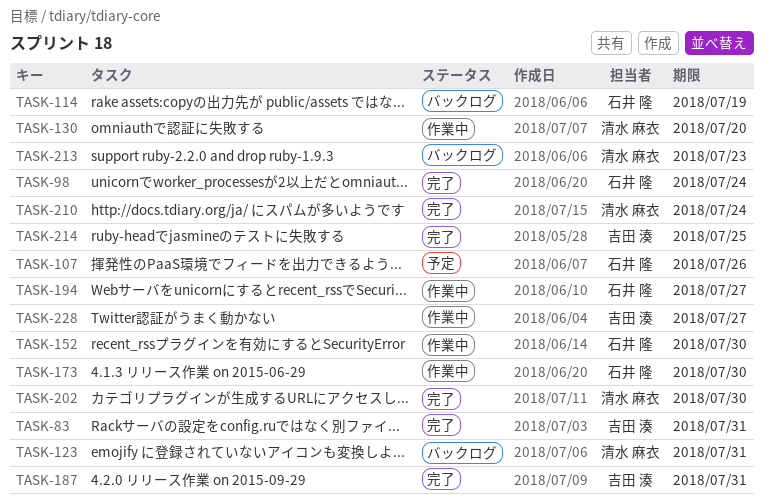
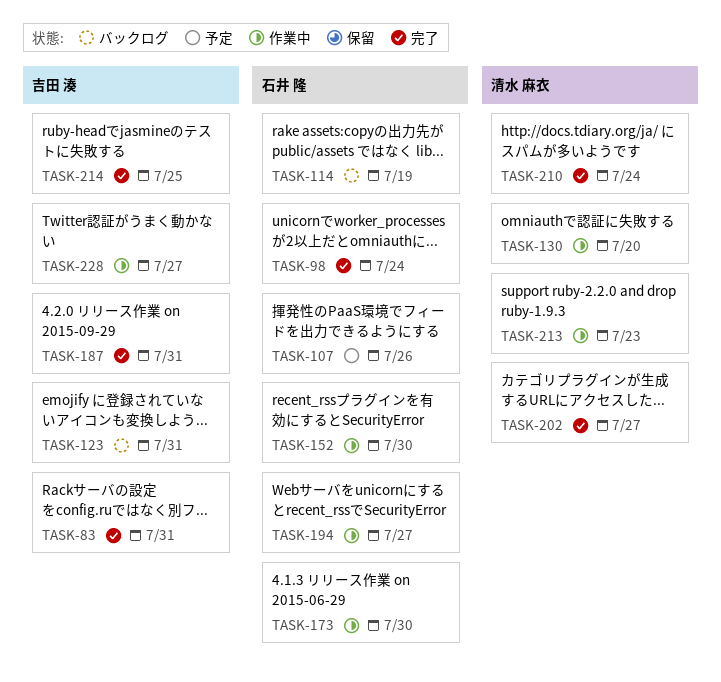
TASK-123, owner: 清水 麻衣 -> 吉田 湊
TASK-202, due: Jul 30 -> Jul 27
TASK-213, status: バックログ -> 作業中

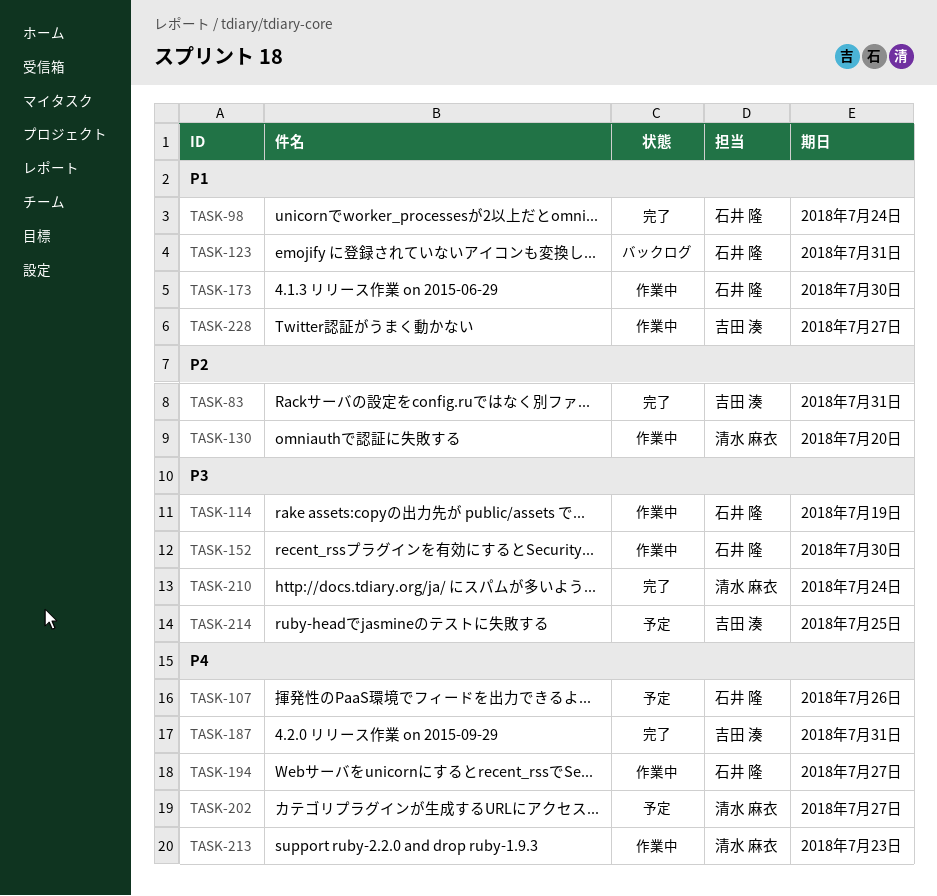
TASK-114, status: バックログ -> 作業中
TASK-123, owner: 吉田 湊 -> 石井 隆
TASK-202, status: 完了 -> 予定
TASK-214, status: 完了 -> 予定

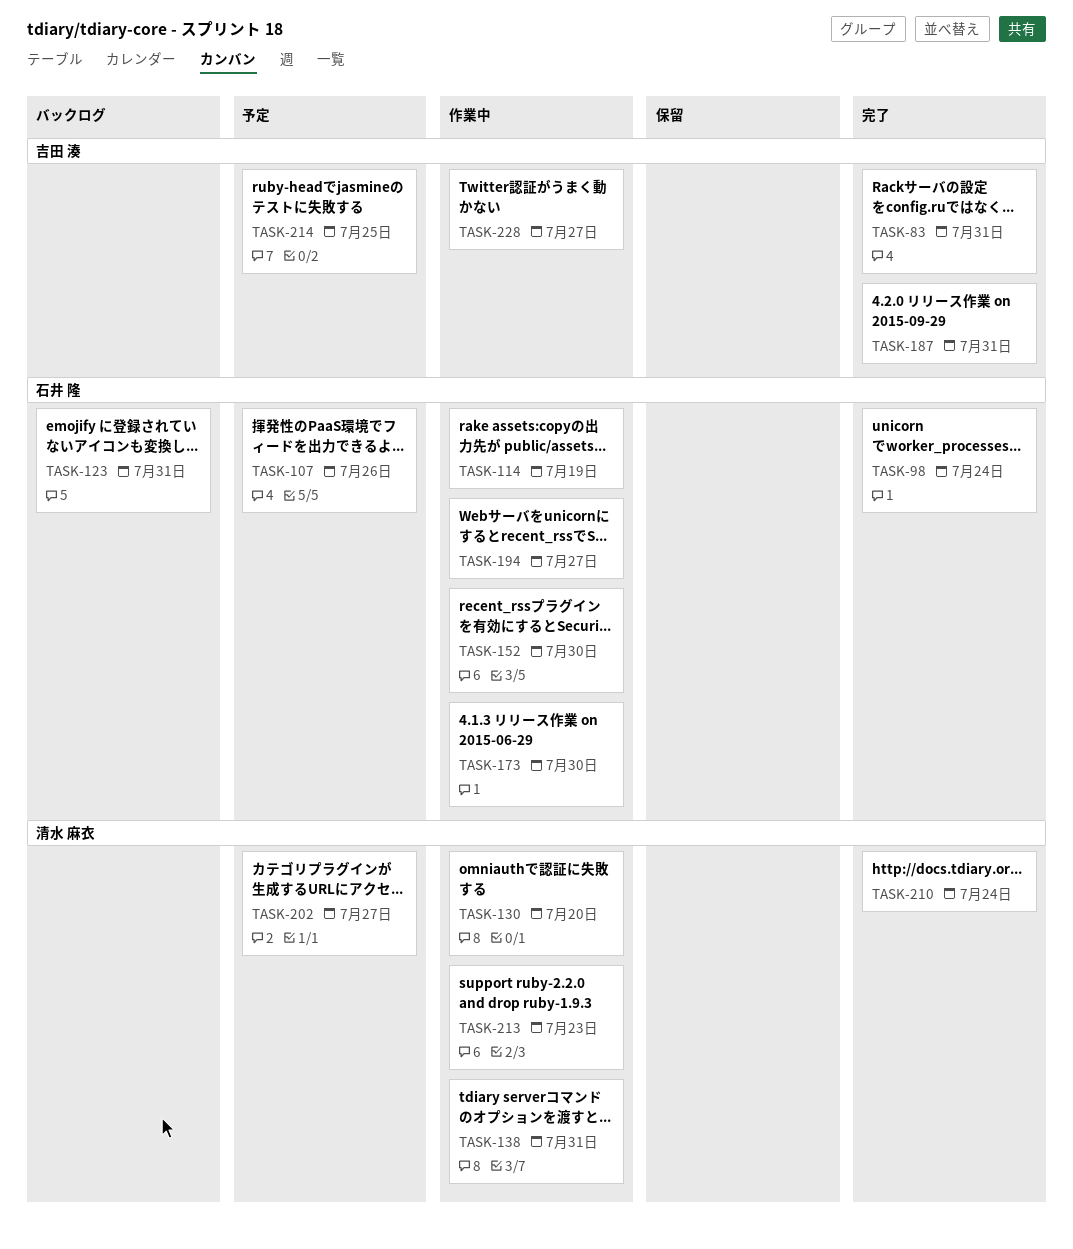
TASK-138: none -> present

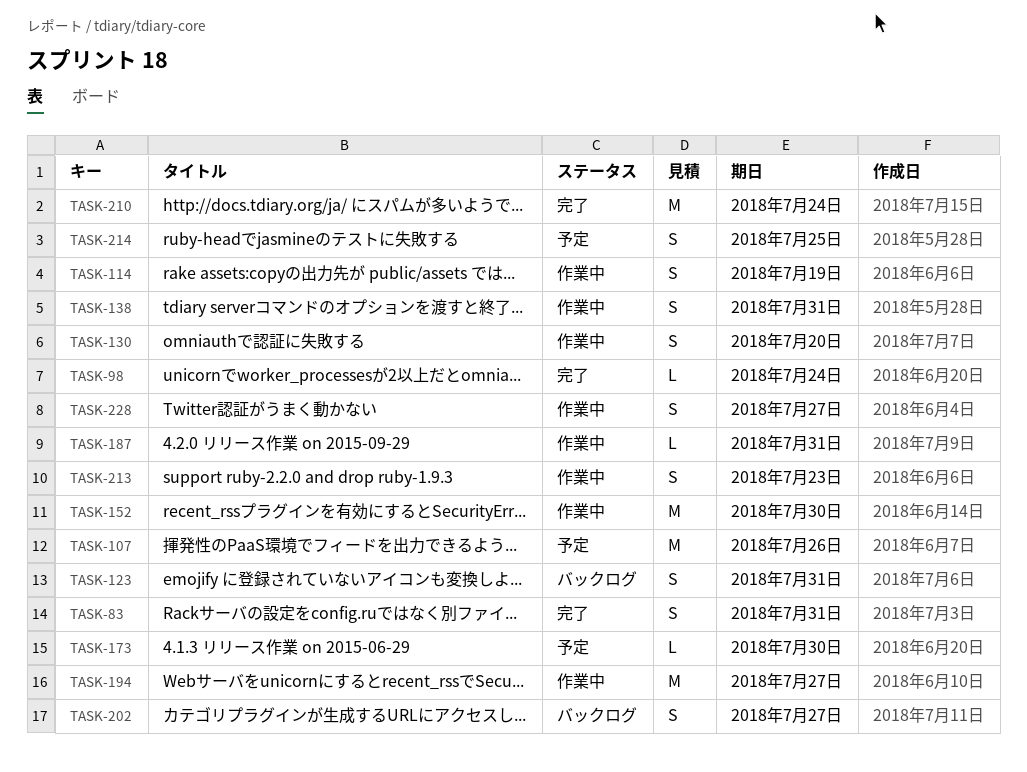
TASK-173, status: 作業中 -> 予定
TASK-187, status: 完了 -> 作業中
TASK-202, status: 予定 -> バックログ

